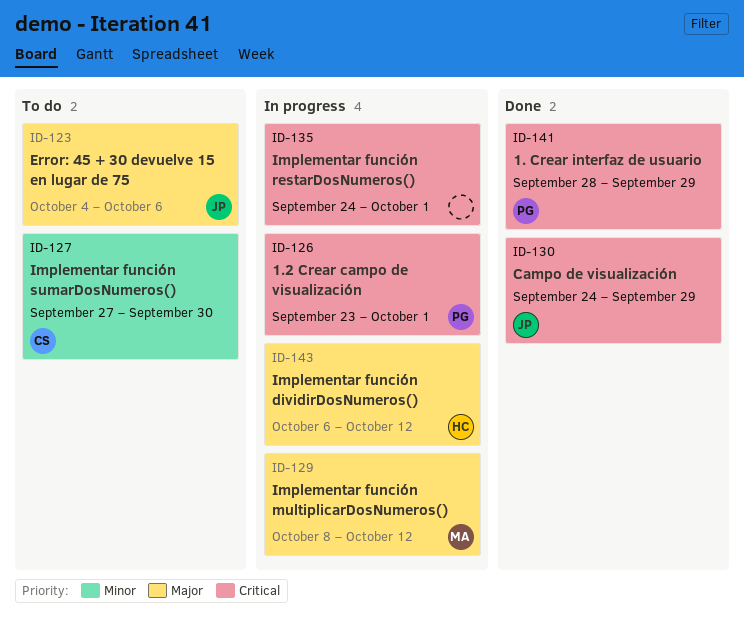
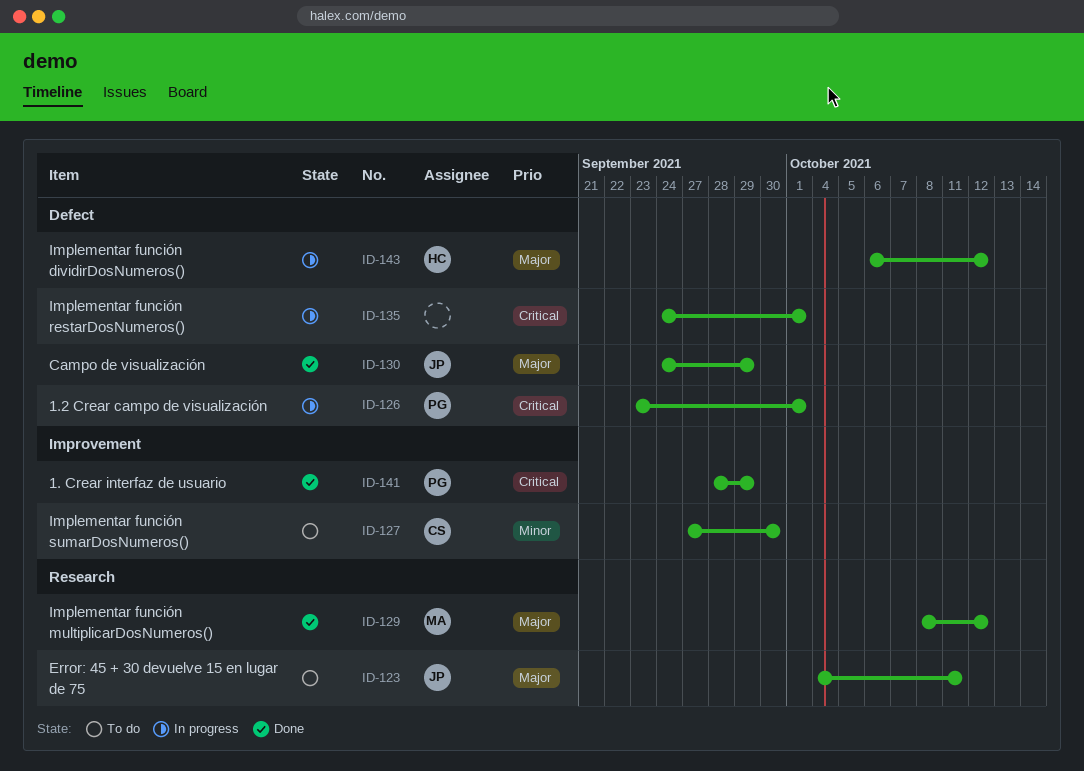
ID-123, due: Oct 6 -> Oct 11
ID-129, status: In progress -> Done
ID-130, priority: Critical -> Major

